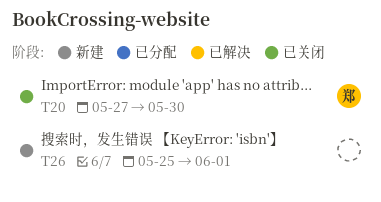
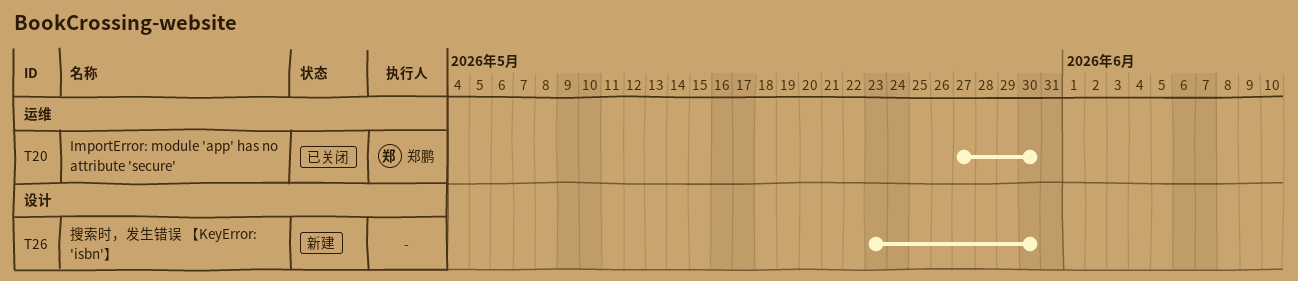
T26, start: May 25 -> May 23
T26, due: Jun 1 -> May 30

